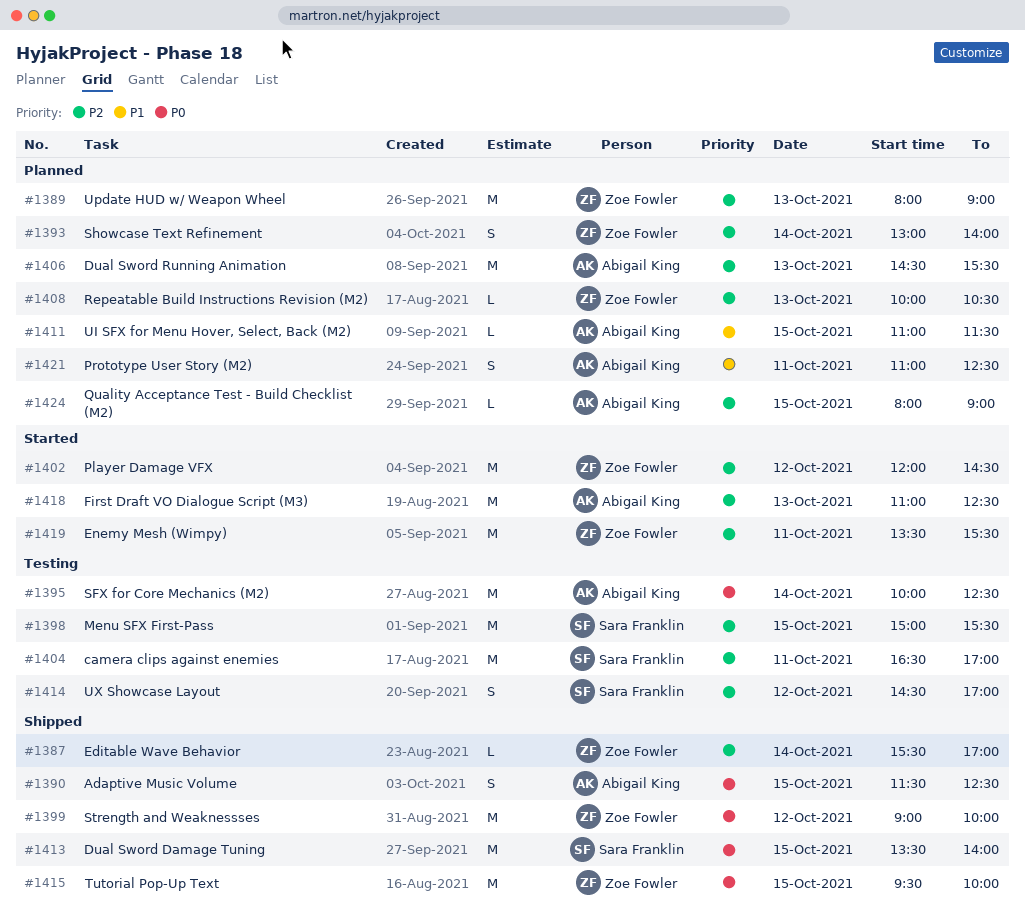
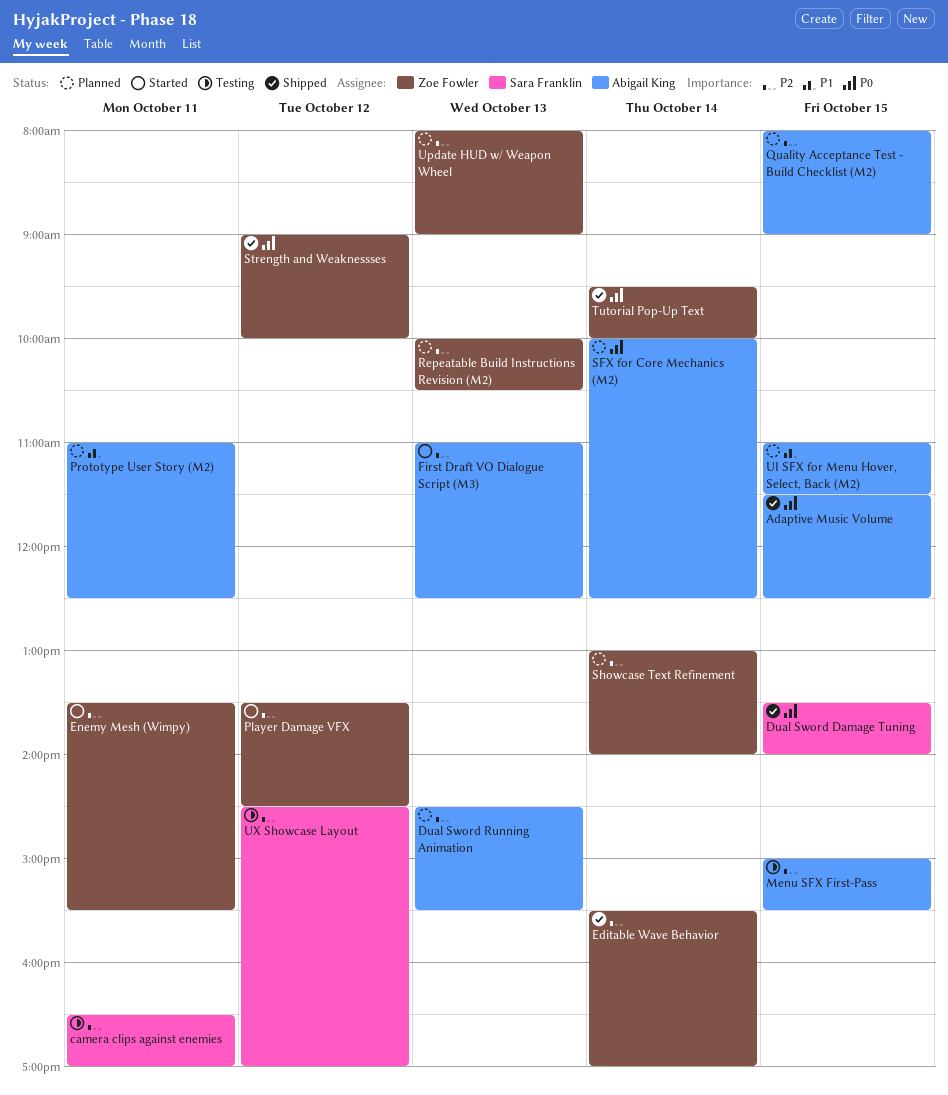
Menu SFX First-Pass, owner: Sara Franklin -> Abigail King
Player Damage VFX, begins: 12:00 -> 13:30
SFX for Core Mechanics (M2), status: Testing -> Planned
Tutorial Pop-Up Text, day: Oct 15 -> Oct 14

